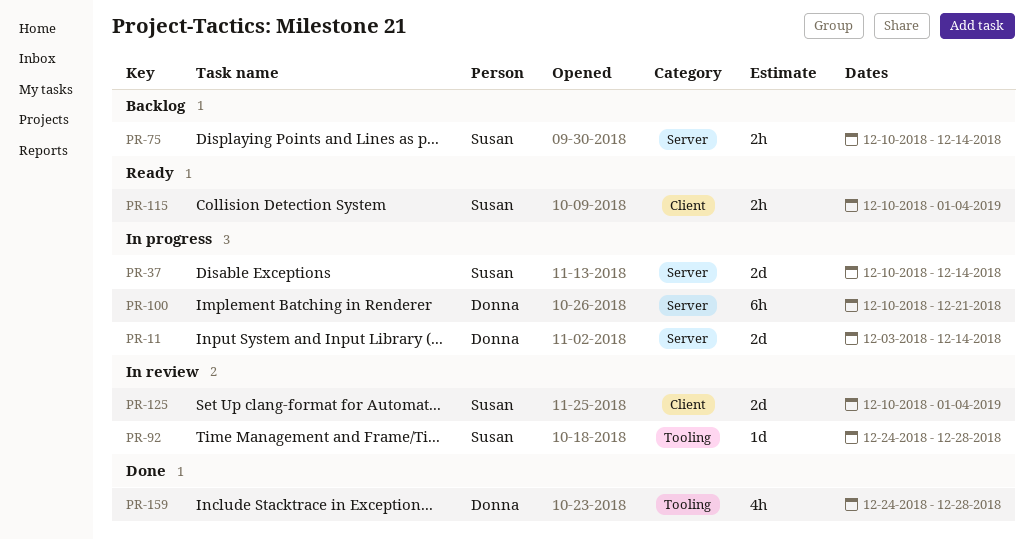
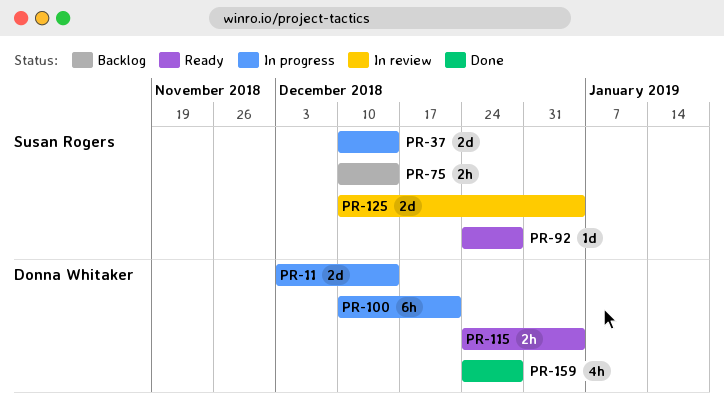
PR-92, status: In review -> Ready
PR-115, owner: Susan Rogers -> Donna Whitaker
PR-115, start: Dec 10 -> Dec 24

